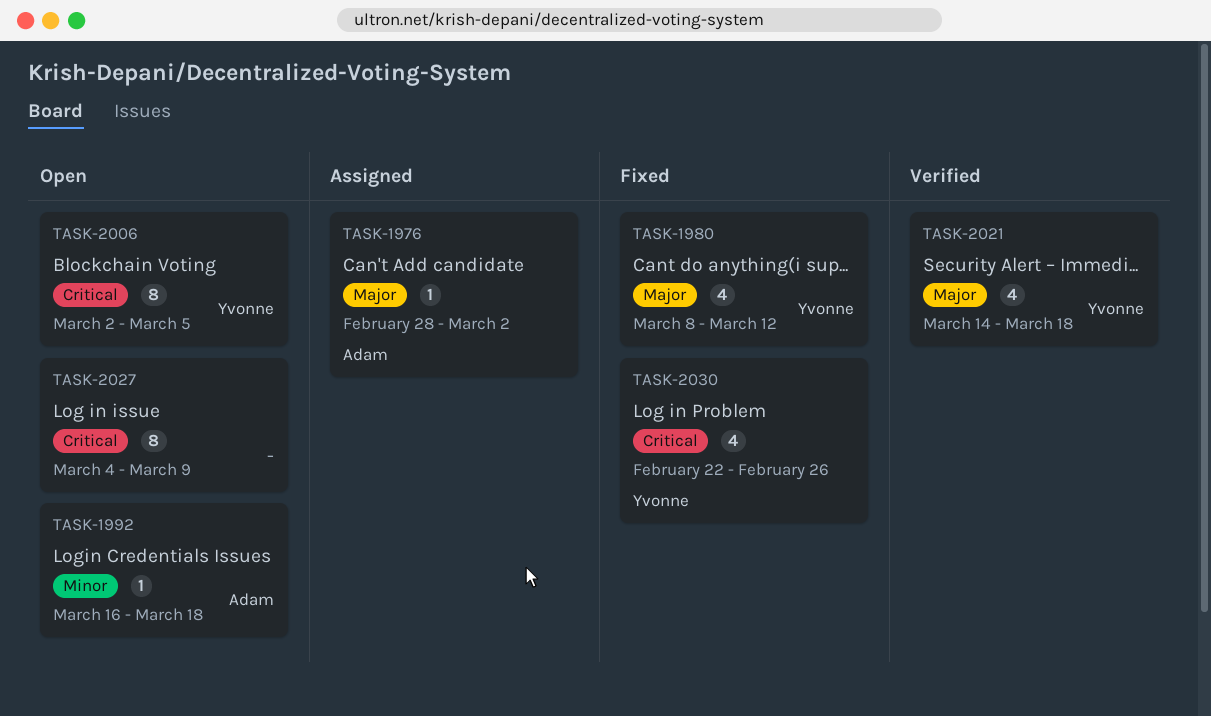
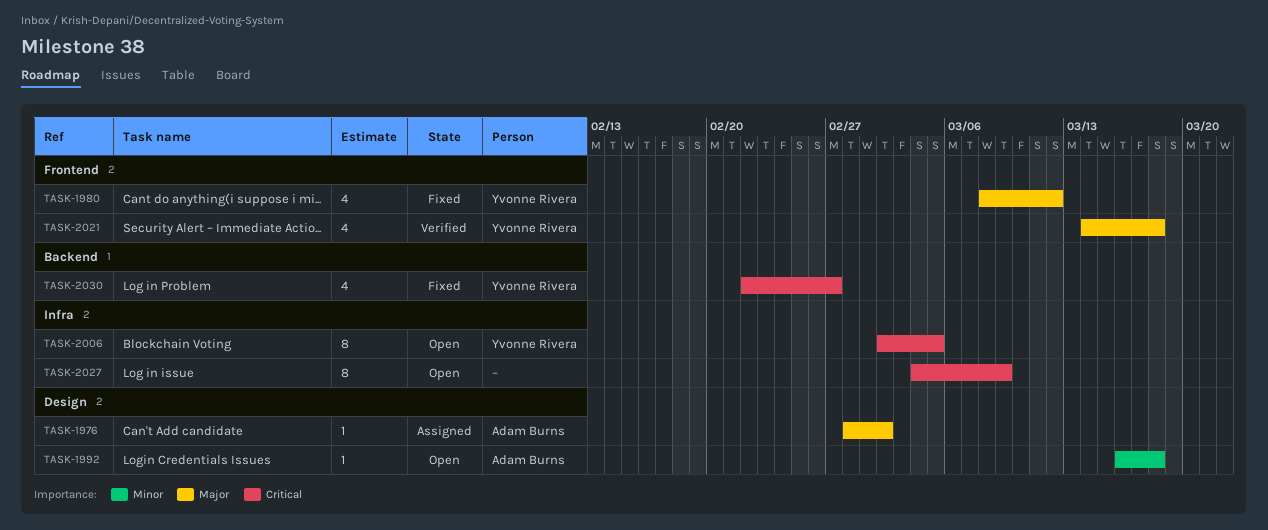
TASK-2030, due: Feb 26 -> Feb 27

